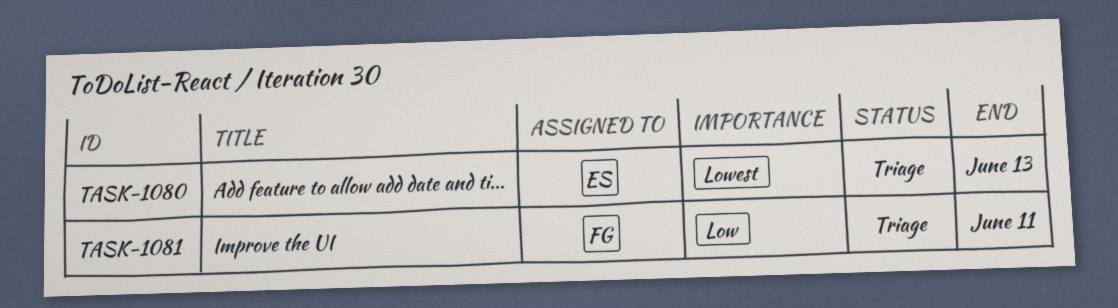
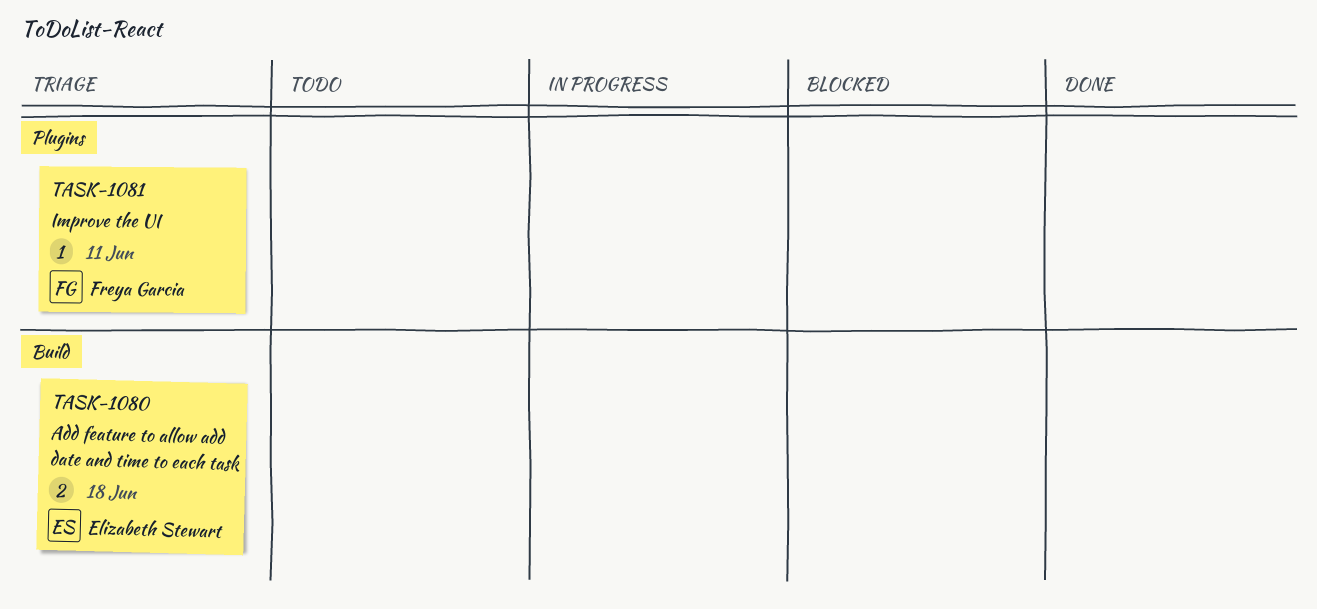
TASK-1080, due: Jun 13 -> Jun 18

